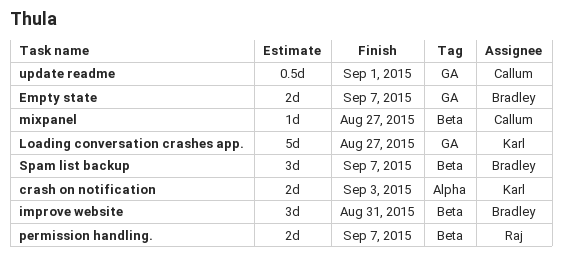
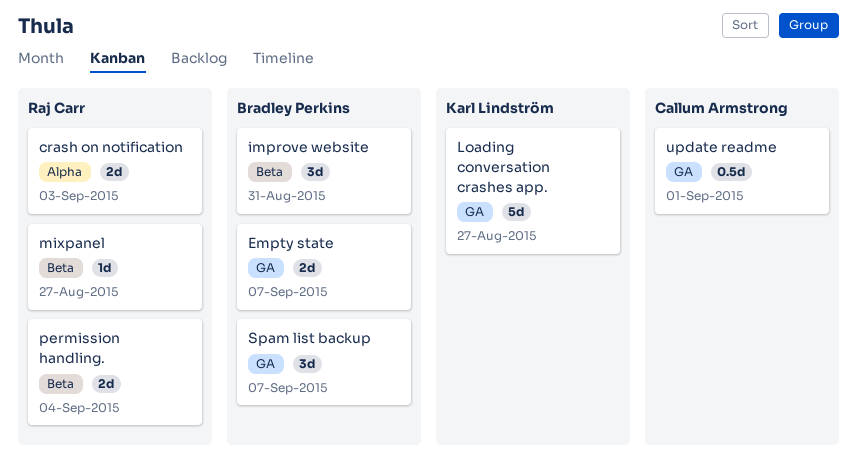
crash on notification, owner: Karl Lindström -> Raj Carr
mixpanel, owner: Callum Armstrong -> Raj Carr
permission handling., due: Sep 7 -> Sep 4
Spam list backup, label: Beta -> GA

